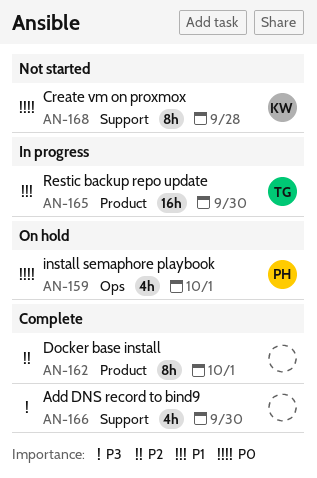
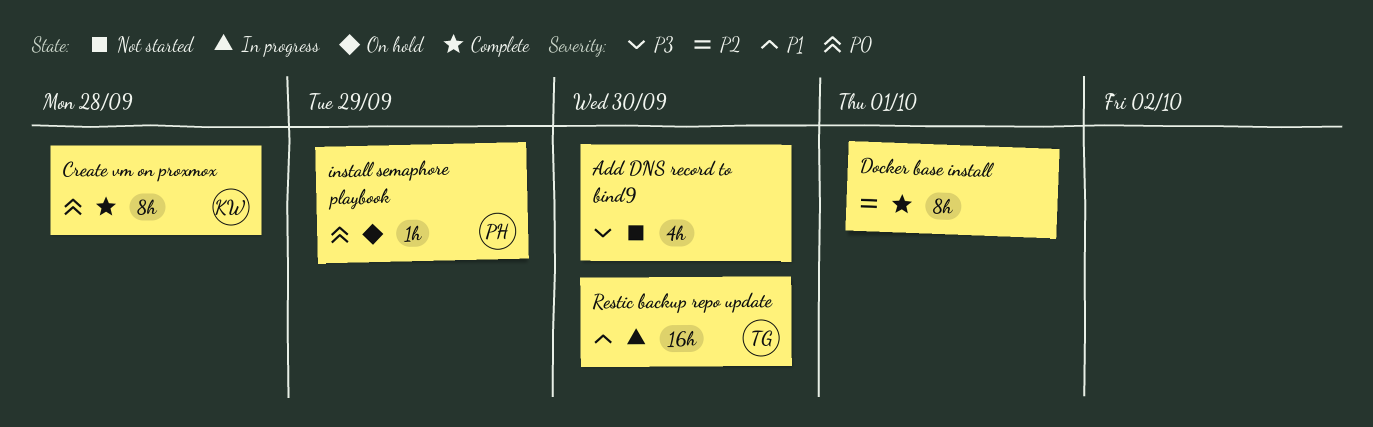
Add DNS record to bind9, status: Complete -> Not started
Create vm on proxmox, status: Not started -> Complete
install semaphore playbook, estimate: 4h -> 1h
install semaphore playbook, due: Oct 1 -> Sep 29

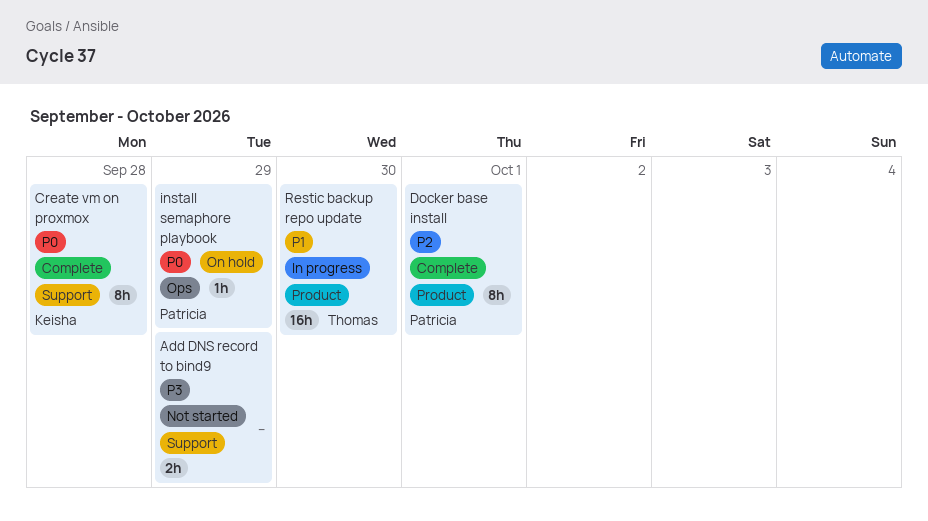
Add DNS record to bind9, estimate: 4h -> 2h
Add DNS record to bind9, due: Sep 30 -> Sep 29
Docker base install, owner: none -> Patricia

